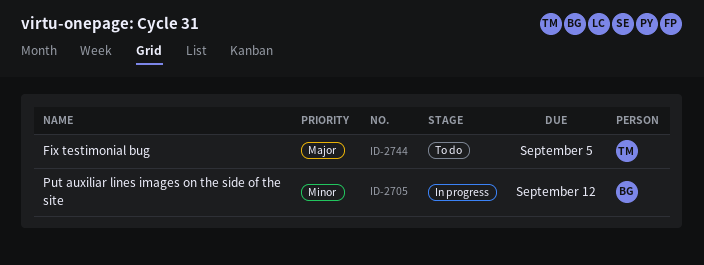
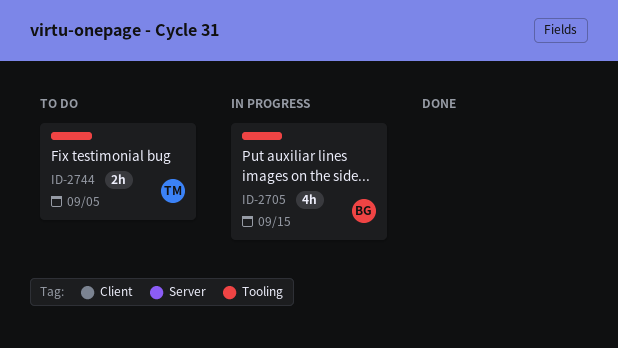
ID-2705, due: Sep 12 -> Sep 15

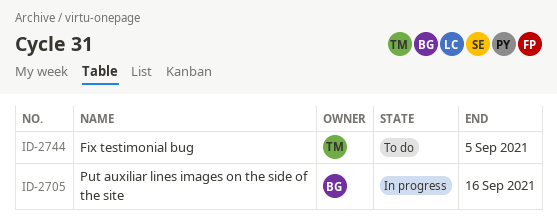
ID-2705, due: Sep 15 -> Sep 16

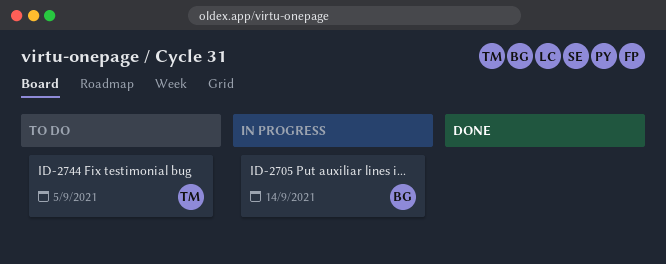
ID-2705, due: Sep 16 -> Sep 14

